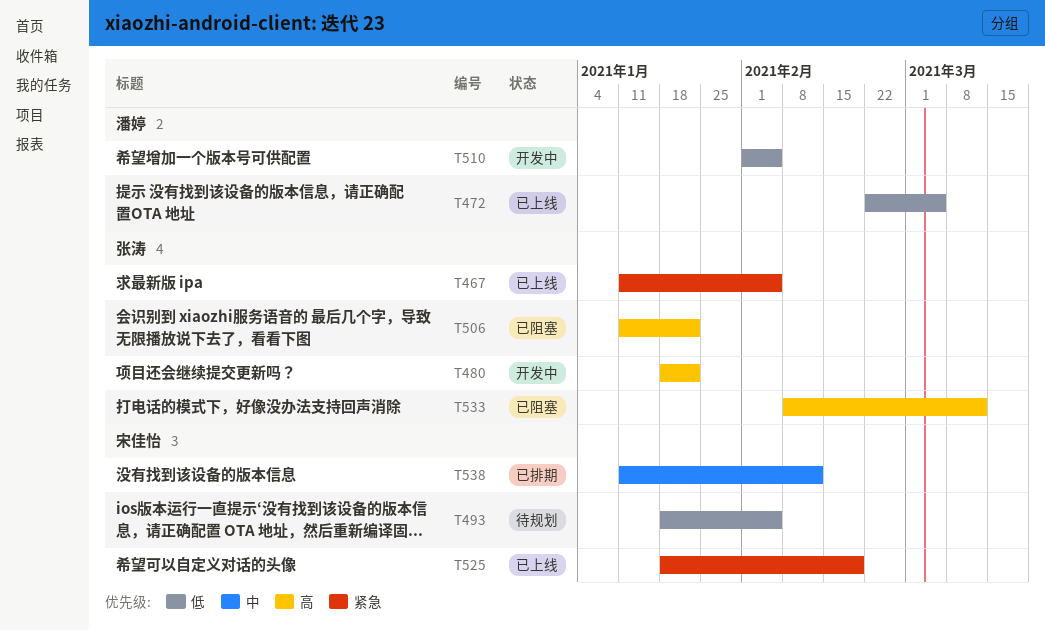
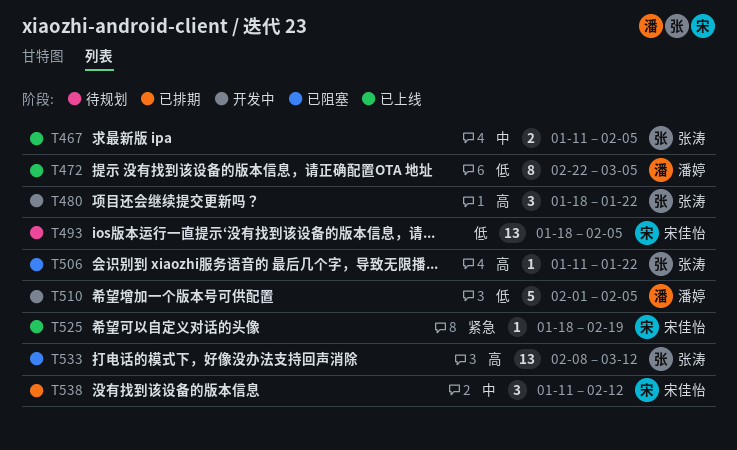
T467, priority: 紧急 -> 中

